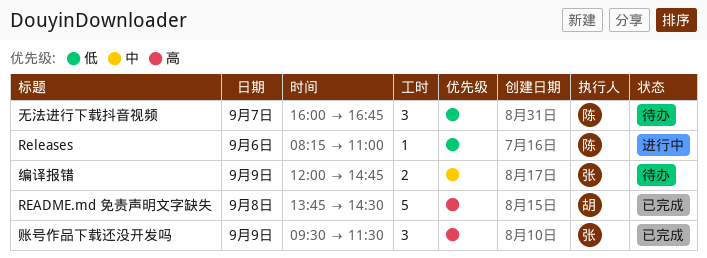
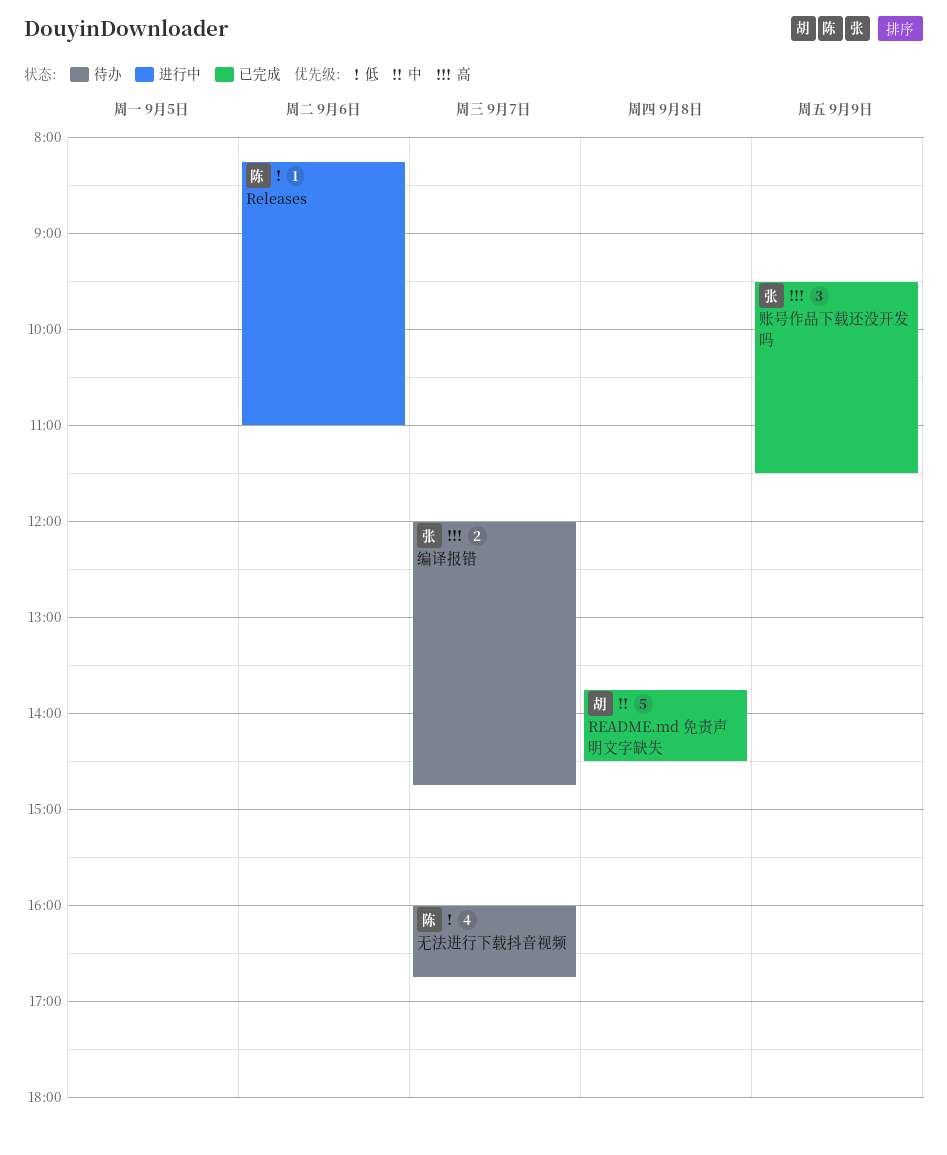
README.md 免责声明文字缺失, priority: 高 -> 中
无法进行下载抖音视频, estimate: 3 -> 4
编译报错, priority: 中 -> 高
编译报错, day: Sep 9 -> Sep 7

